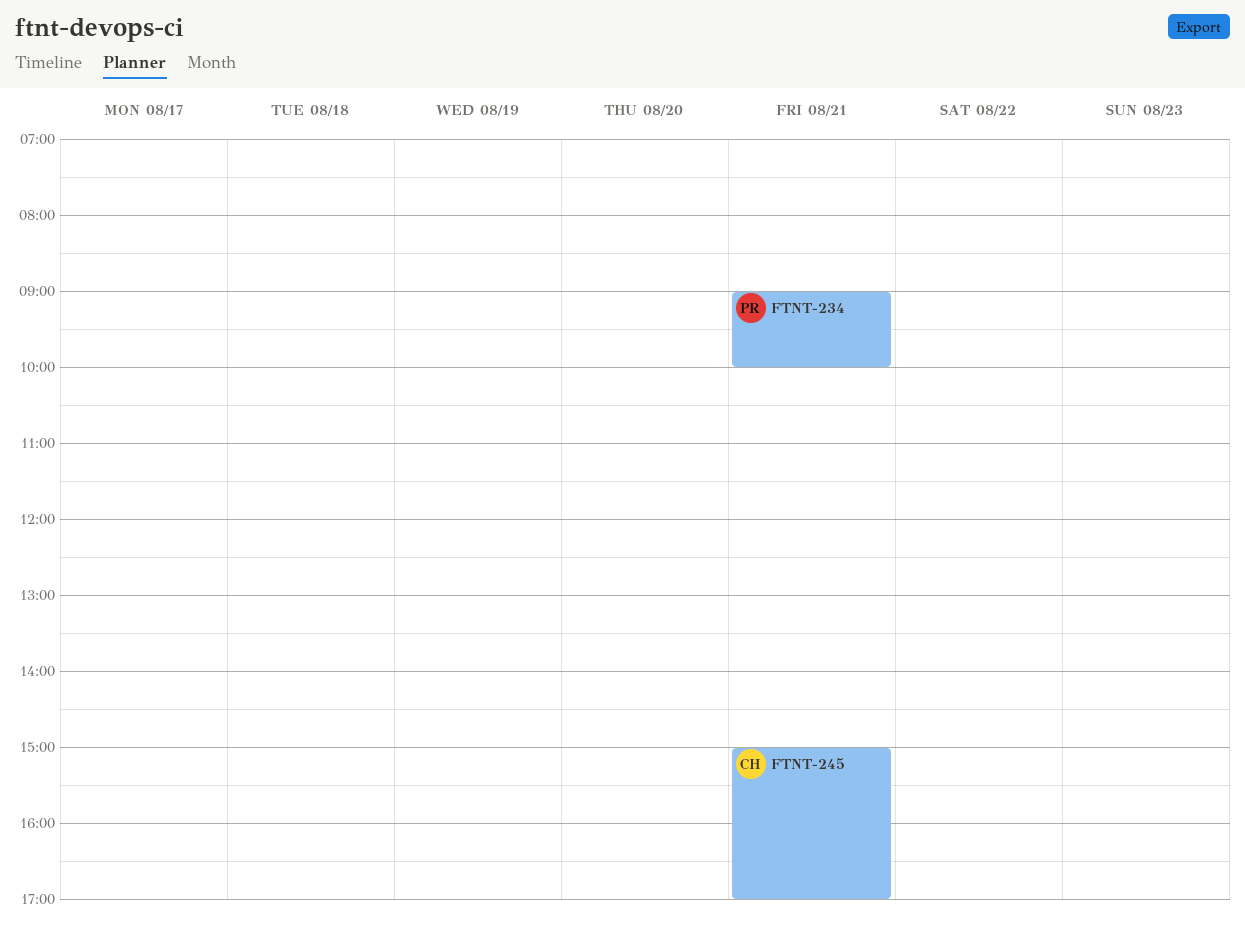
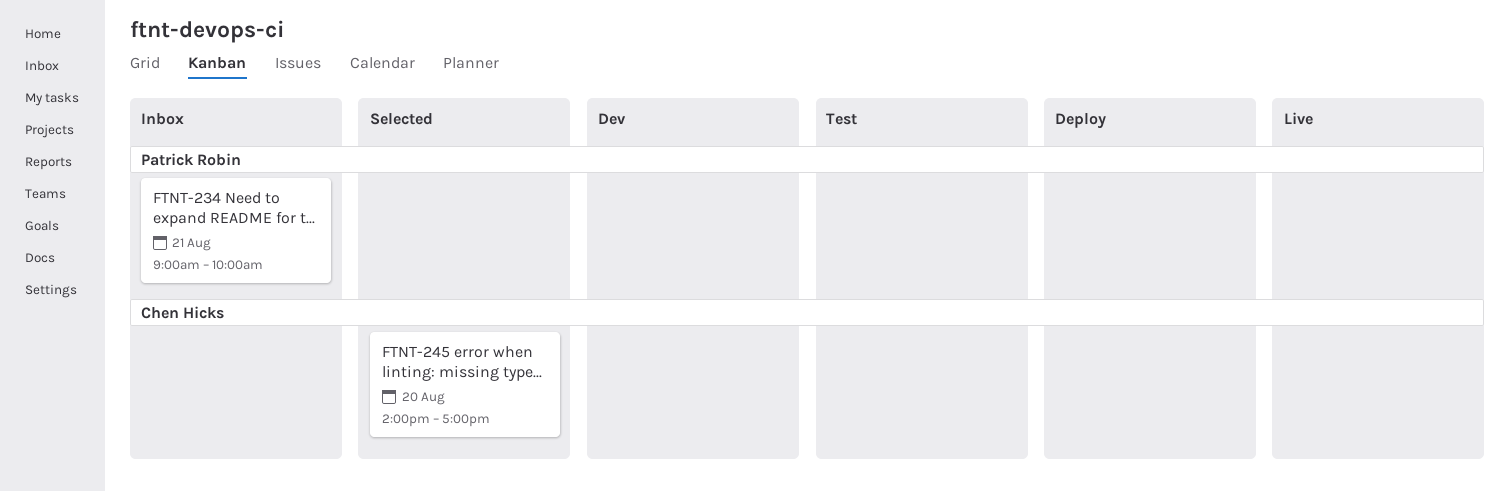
FTNT-245, day: Aug 21 -> Aug 20
FTNT-245, begins: 15:00 -> 14:00

